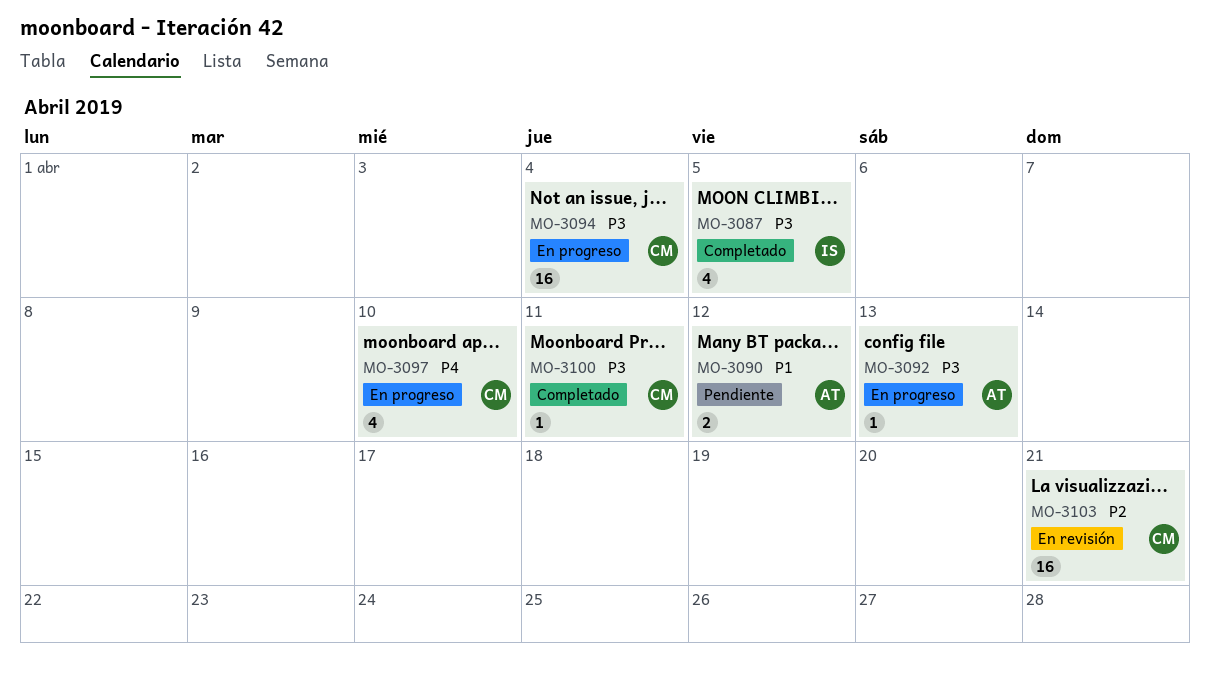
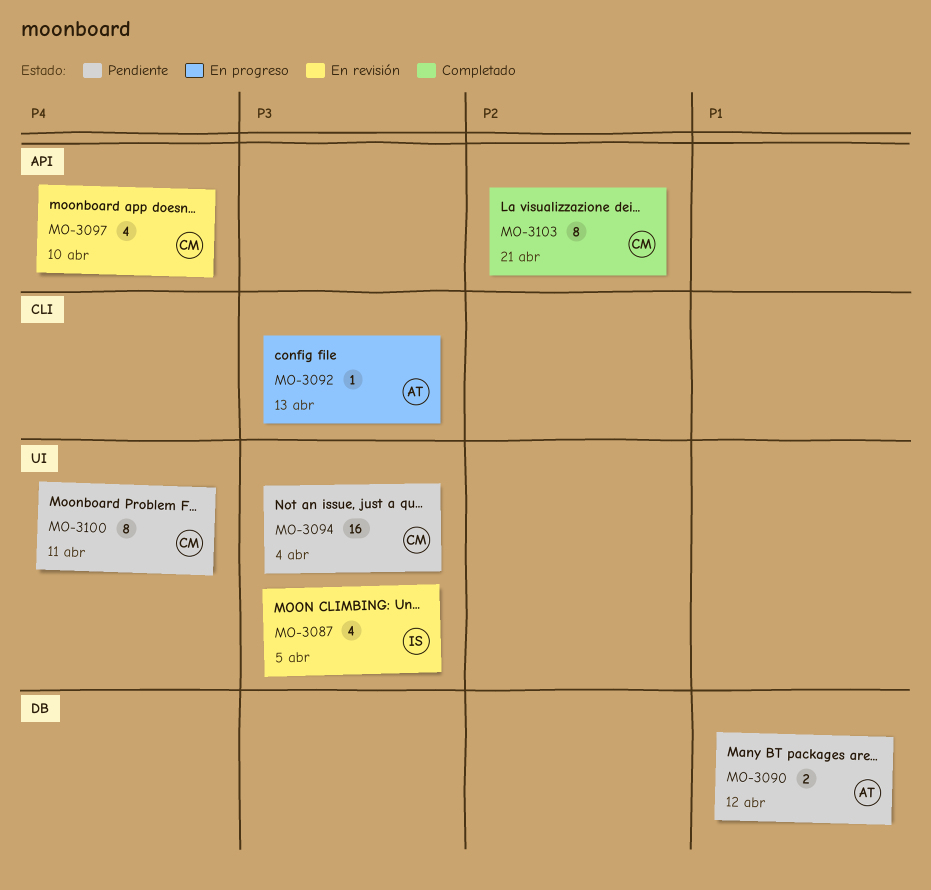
MO-3087, status: Completado -> En revisión
MO-3094, status: En progreso -> Pendiente
MO-3097, status: En progreso -> En revisión
MO-3100, status: Completado -> Pendiente
MO-3100, priority: P3 -> P4
MO-3100, estimate: 1 -> 8
MO-3103, status: En revisión -> Completado
MO-3103, estimate: 16 -> 8

